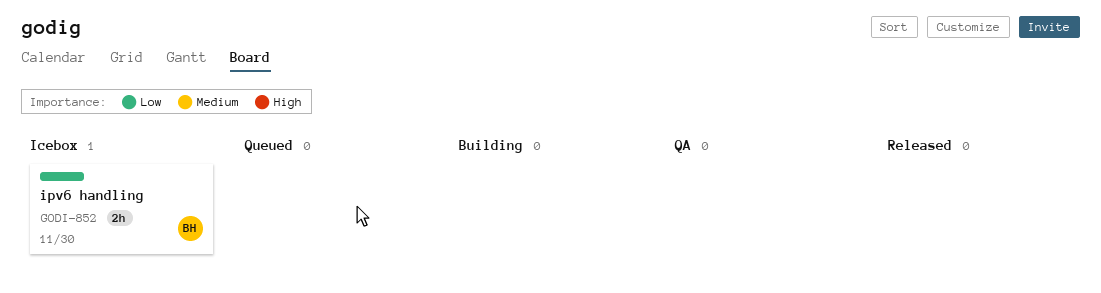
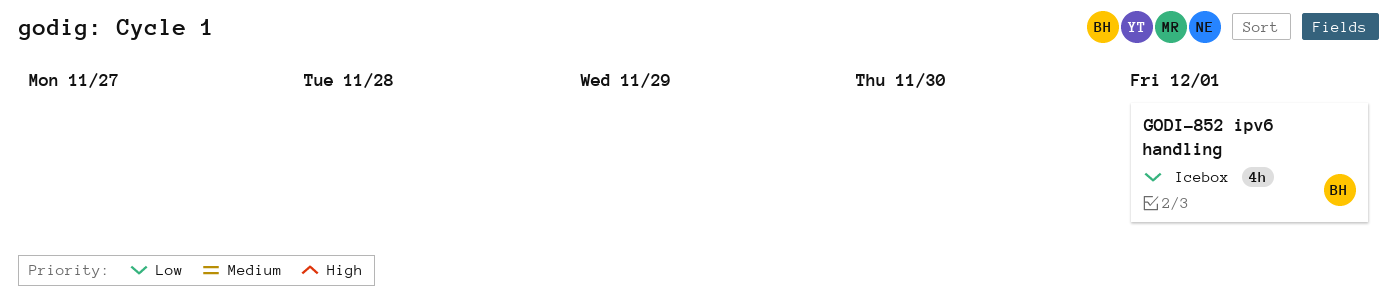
GODI-852, estimate: 2h -> 4h
GODI-852, due: Nov 30 -> Dec 1

